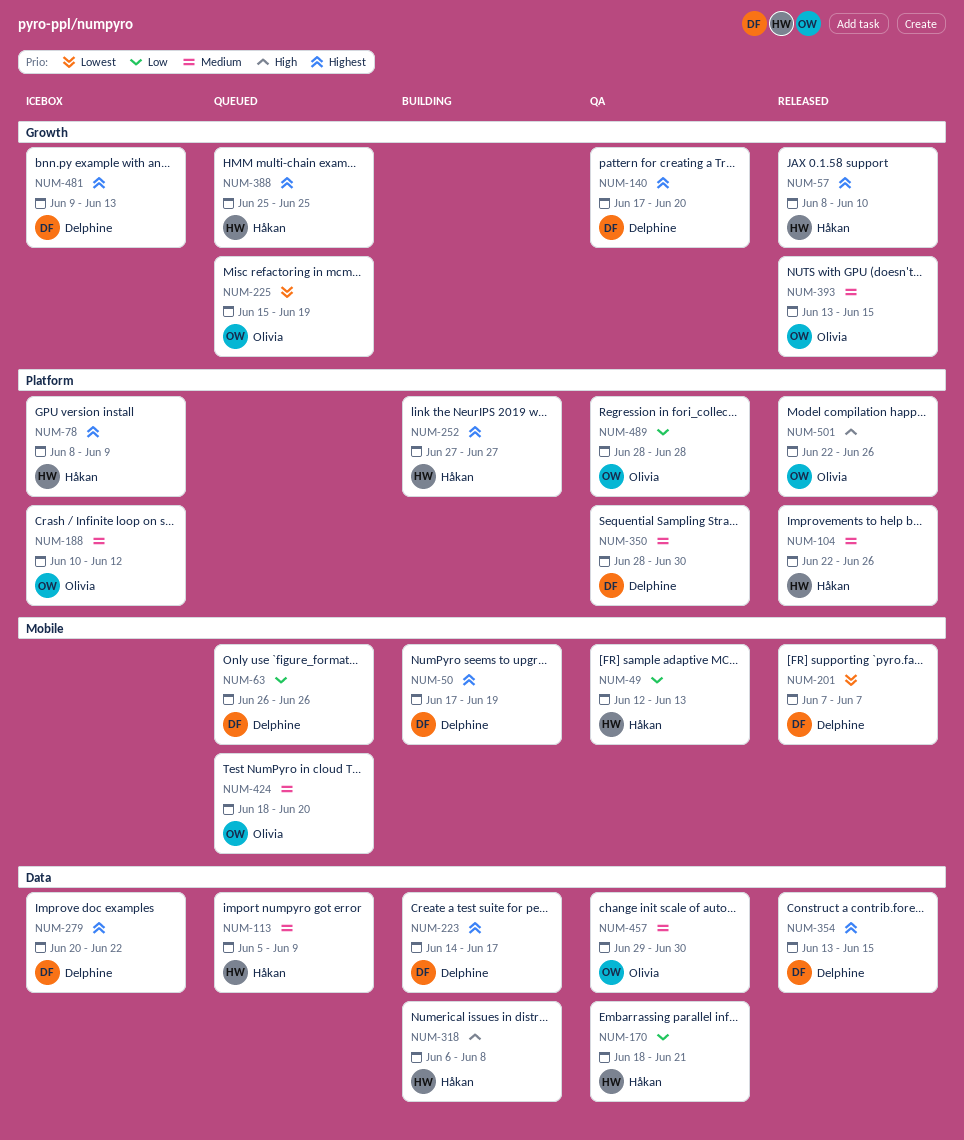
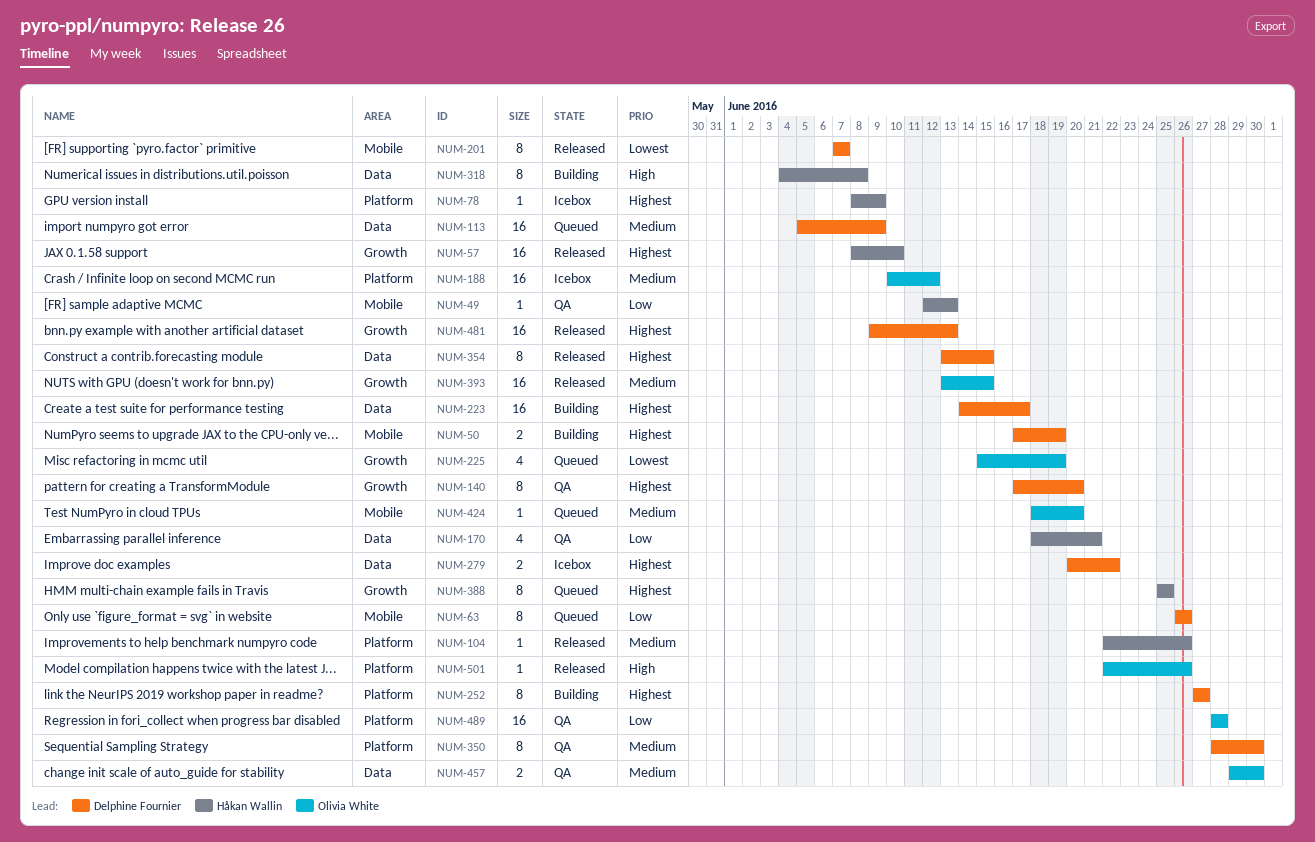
NUM-113, owner: Håkan Wallin -> Delphine Fournier
NUM-252, owner: Håkan Wallin -> Delphine Fournier
NUM-318, start: Jun 6 -> Jun 4
NUM-481, status: Icebox -> Released

